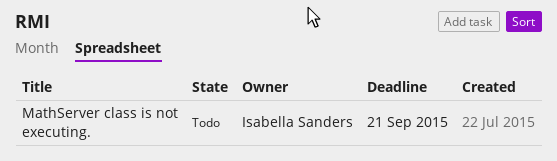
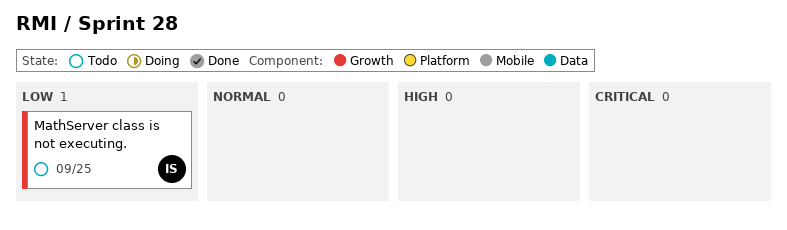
MathServer class is not executing., due: Sep 21 -> Sep 25

